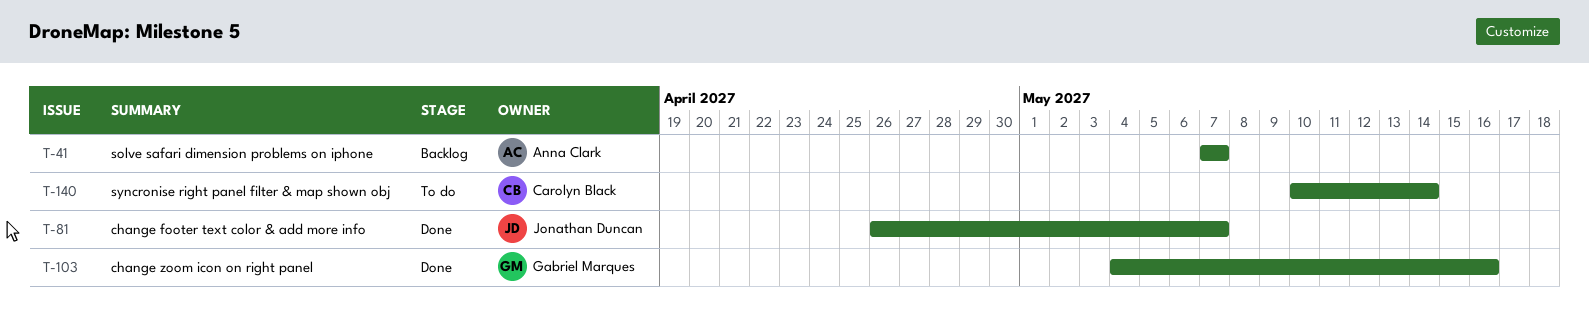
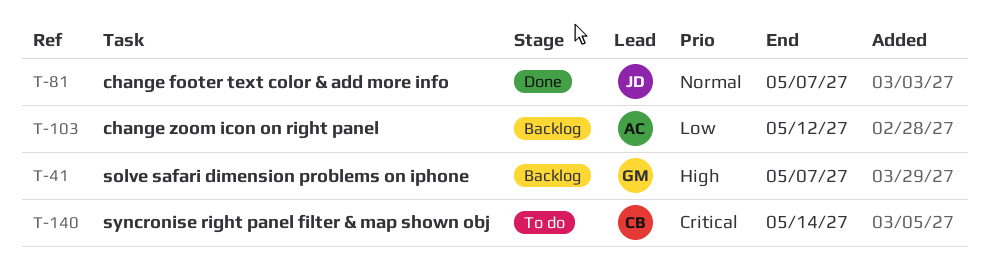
T-41, owner: Anna Clark -> Gabriel Marques
T-103, status: Done -> Backlog
T-103, owner: Gabriel Marques -> Anna Clark
T-103, due: May 16 -> May 12

